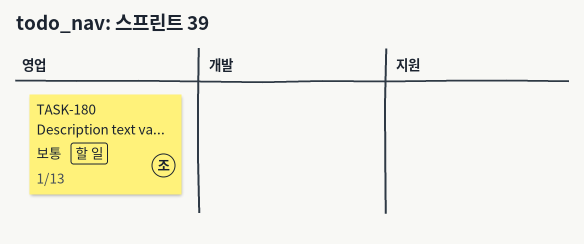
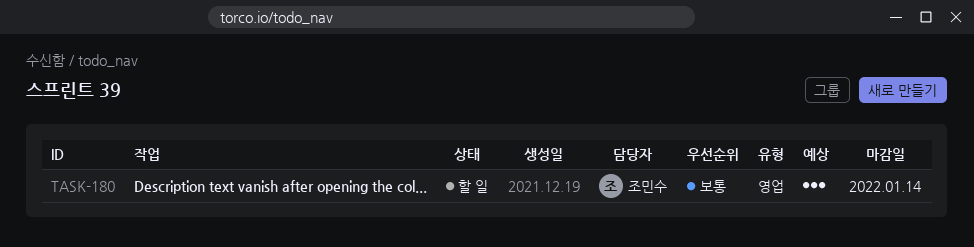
TASK-180, due: Jan 13 -> Jan 14

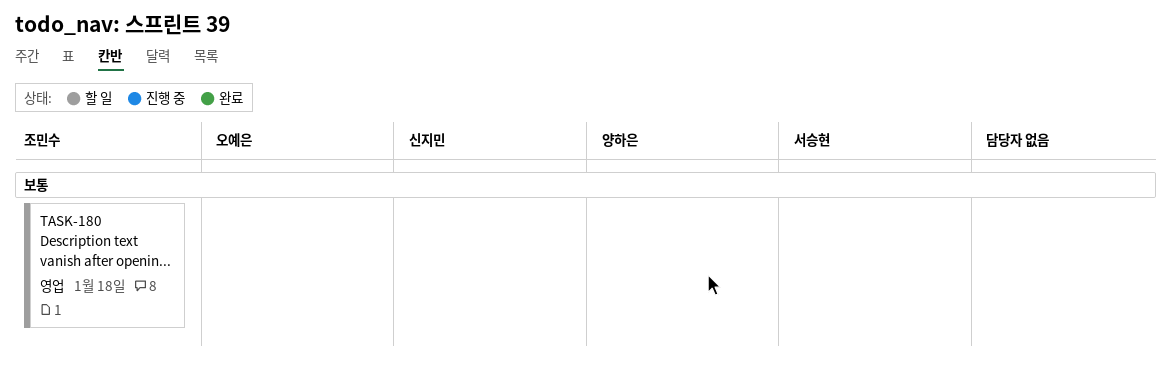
TASK-180, due: Jan 14 -> Jan 18

